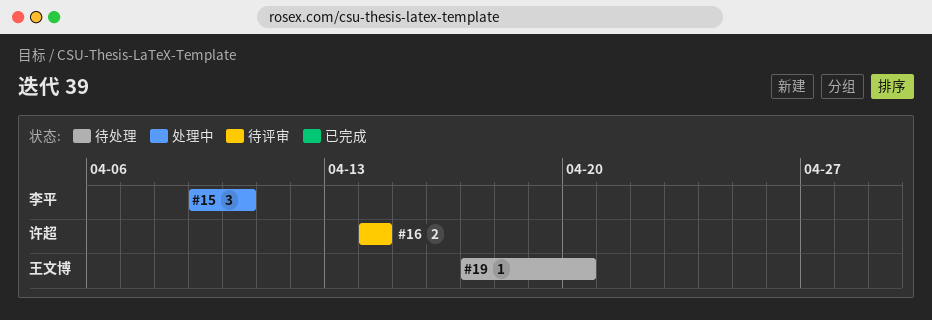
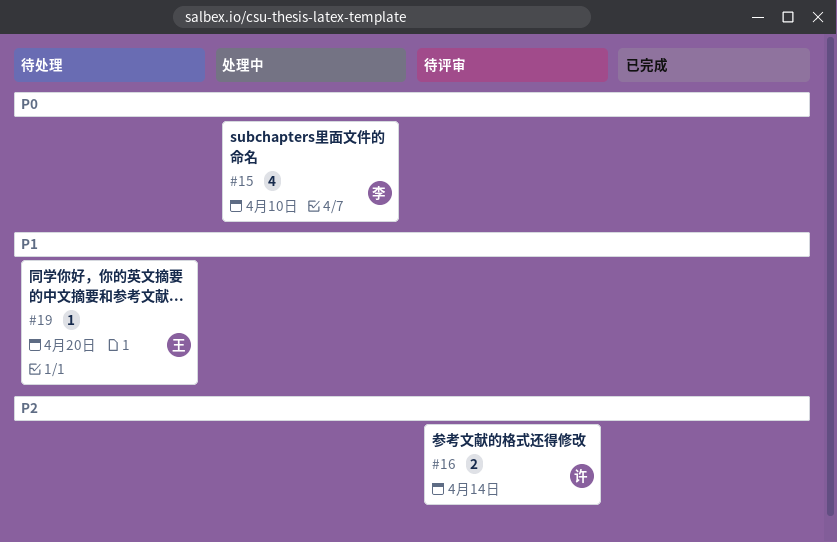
#15, estimate: 3 -> 4

